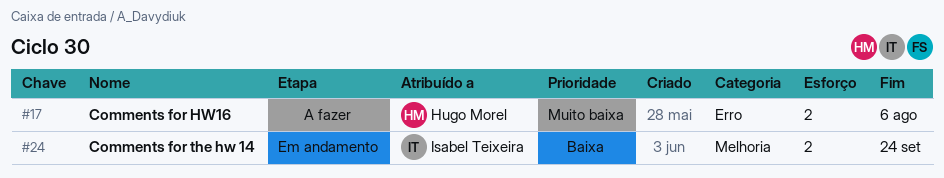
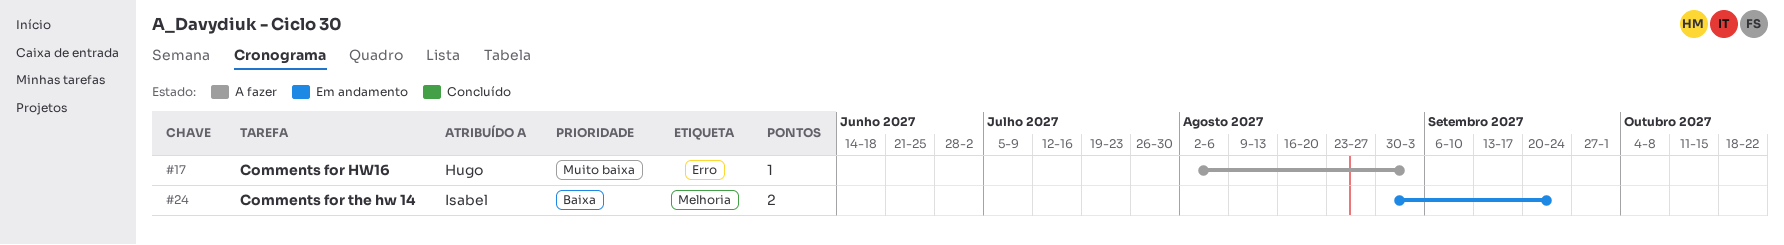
#17, estimate: 2 -> 1
#17, due: Aug 6 -> Sep 3

